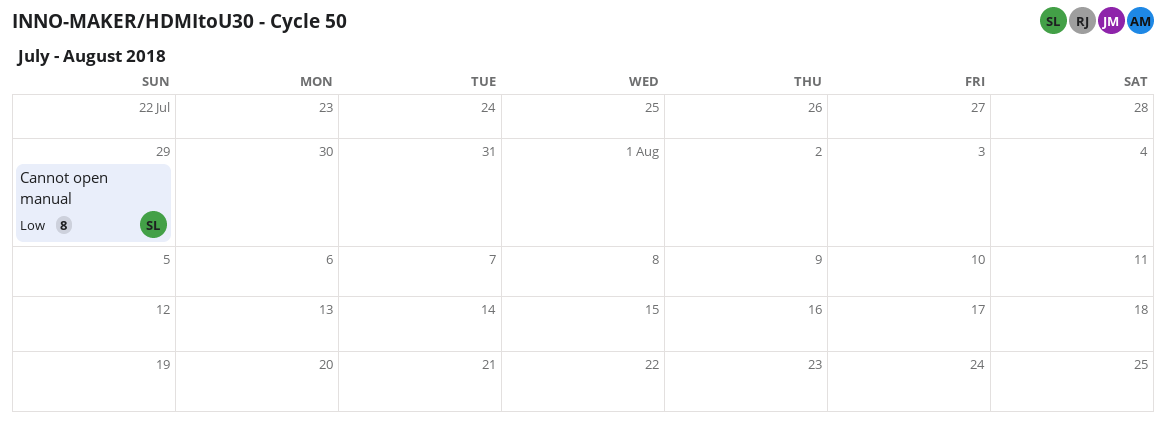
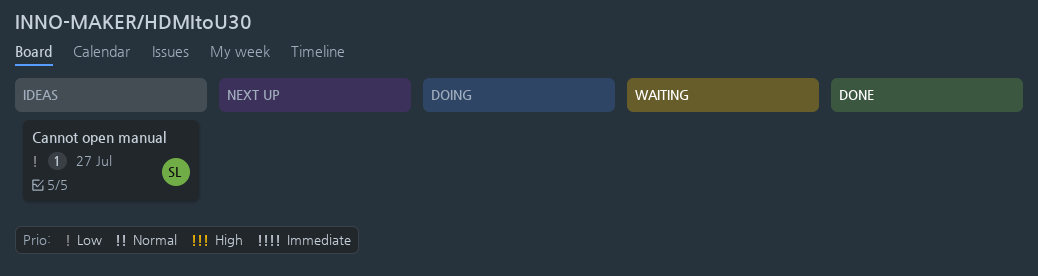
Cannot open manual, estimate: 8 -> 1
Cannot open manual, due: Jul 29 -> Jul 27

